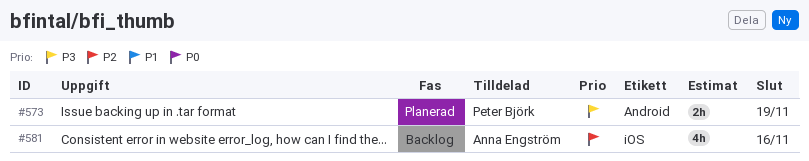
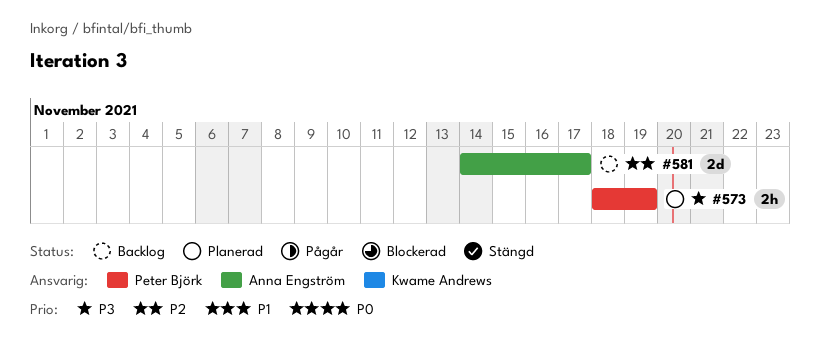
#581, estimate: 4h -> 2d
#581, due: Nov 16 -> Nov 17

